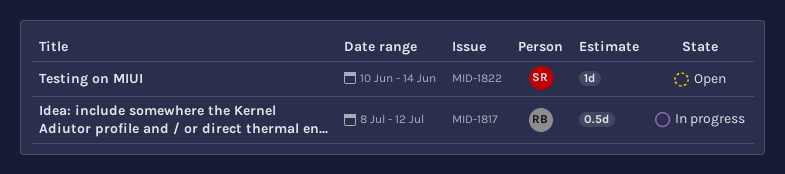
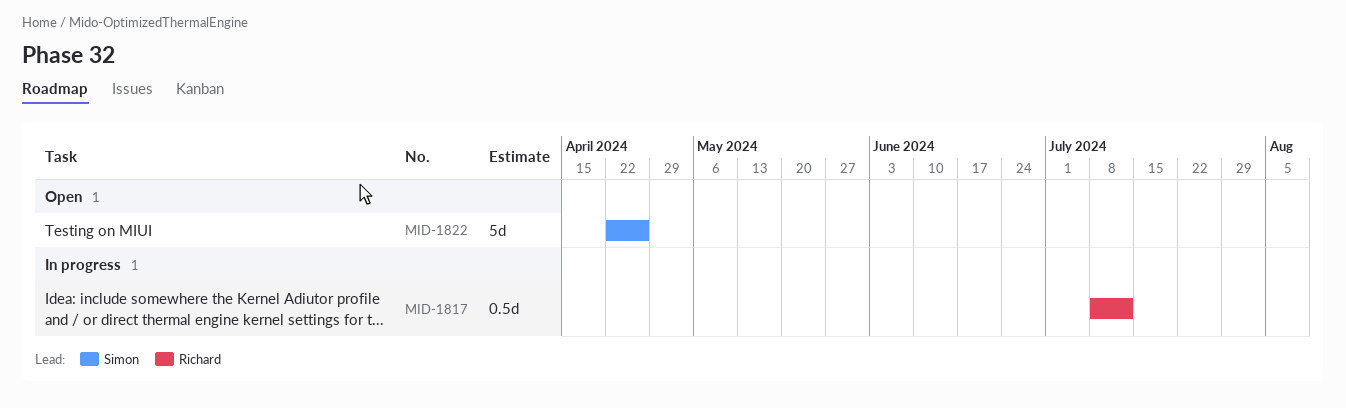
MID-1822, estimate: 1d -> 5d
MID-1822, start: Jun 10 -> Apr 22
MID-1822, due: Jun 14 -> Apr 26

